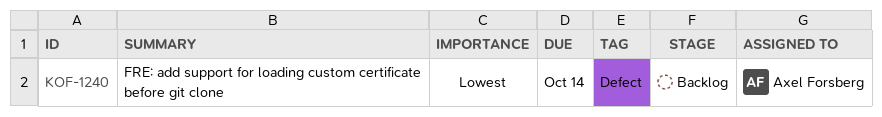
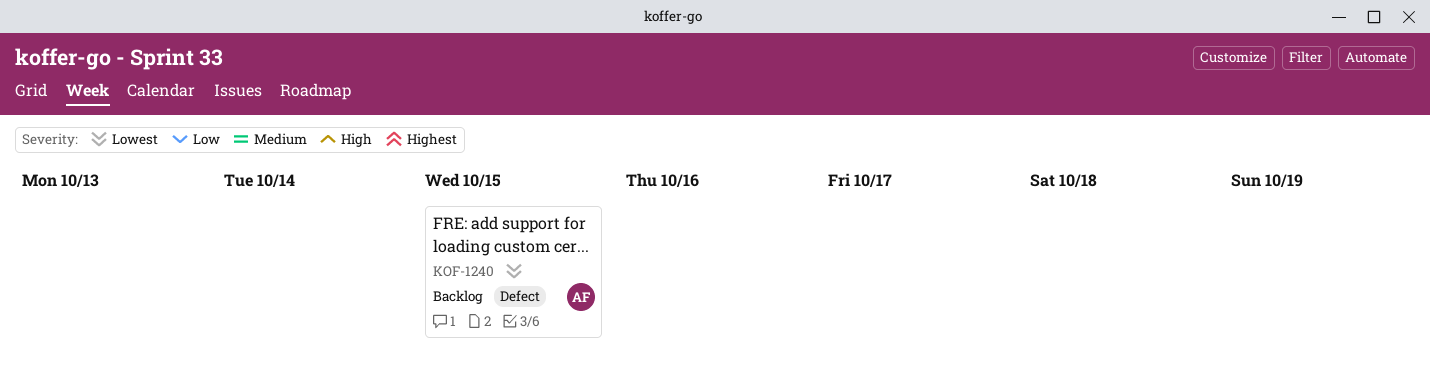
KOF-1240, due: Oct 14 -> Oct 15

